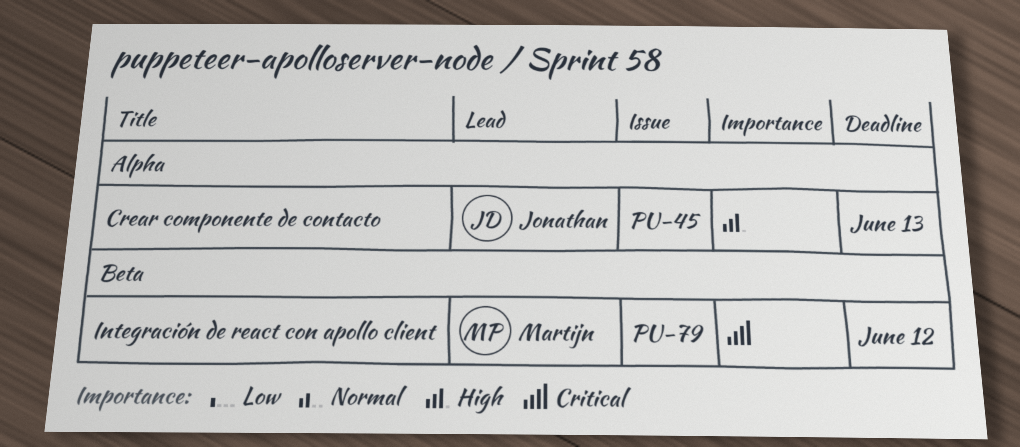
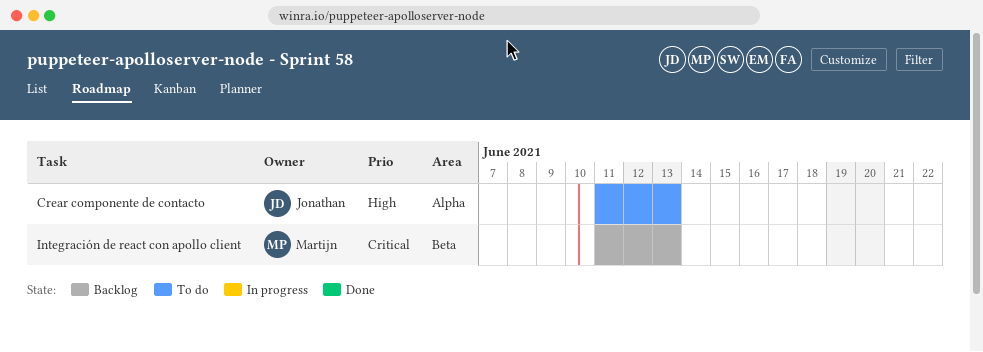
Integración de react con apollo client, due: Jun 12 -> Jun 13

